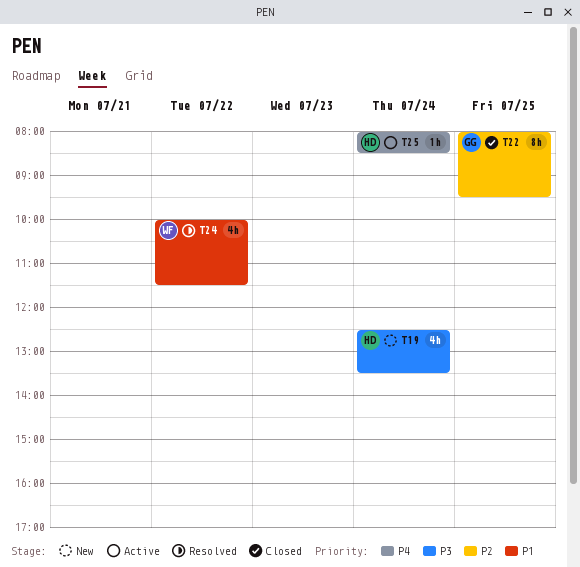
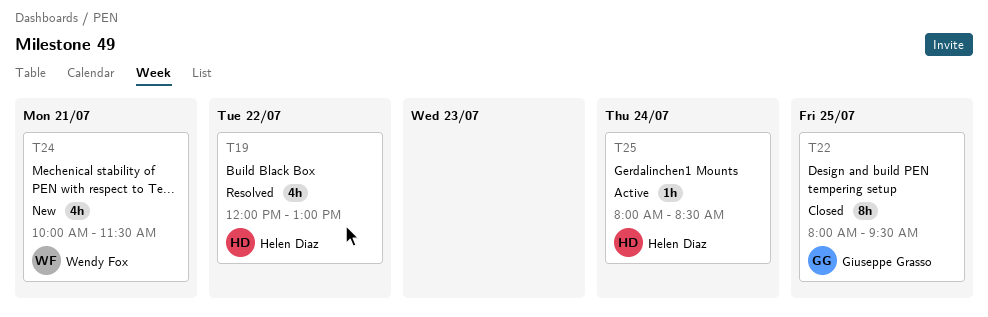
T19, status: New -> Resolved
T19, day: Jul 24 -> Jul 22
T19, begins: 12:30 -> 12:00
T19, ends: 13:30 -> 13:00
T24, status: Resolved -> New
T24, day: Jul 22 -> Jul 21

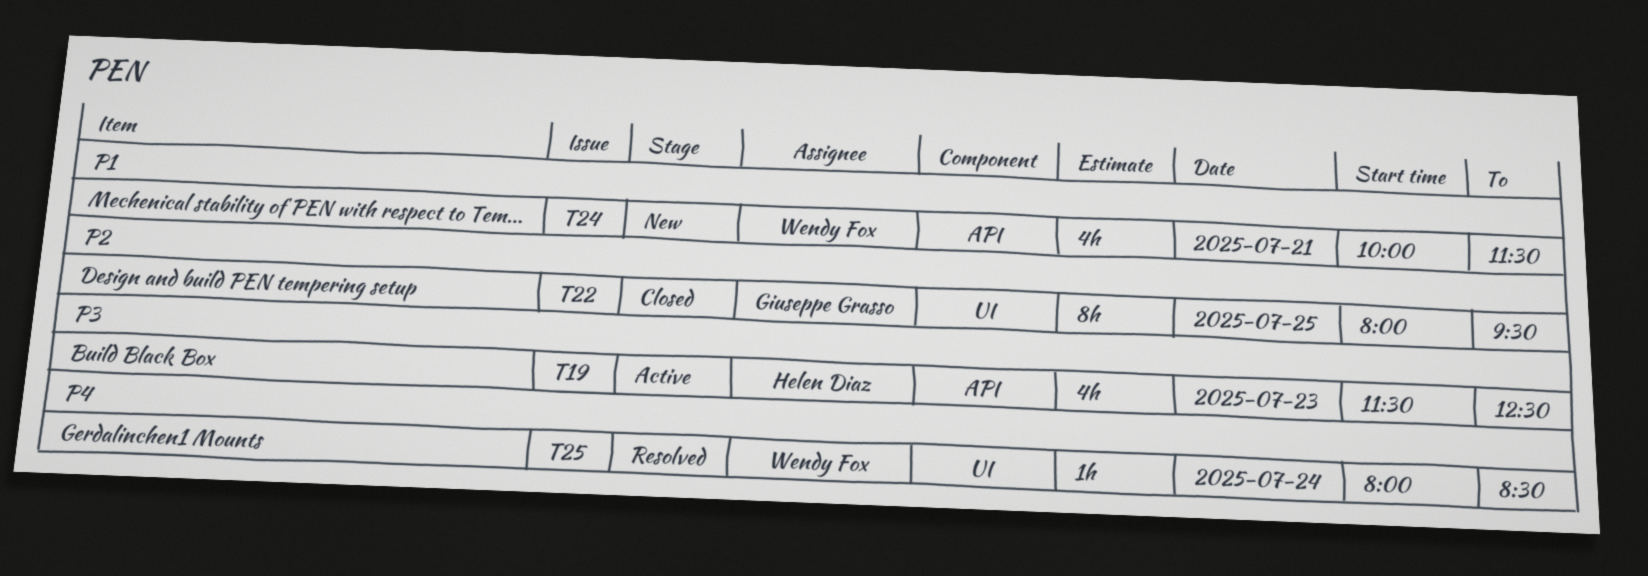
T19, status: Resolved -> Active
T19, day: Jul 22 -> Jul 23
T19, begins: 12:00 -> 11:30
T19, ends: 13:00 -> 12:30
T25, status: Active -> Resolved
T25, owner: Helen Diaz -> Wendy Fox

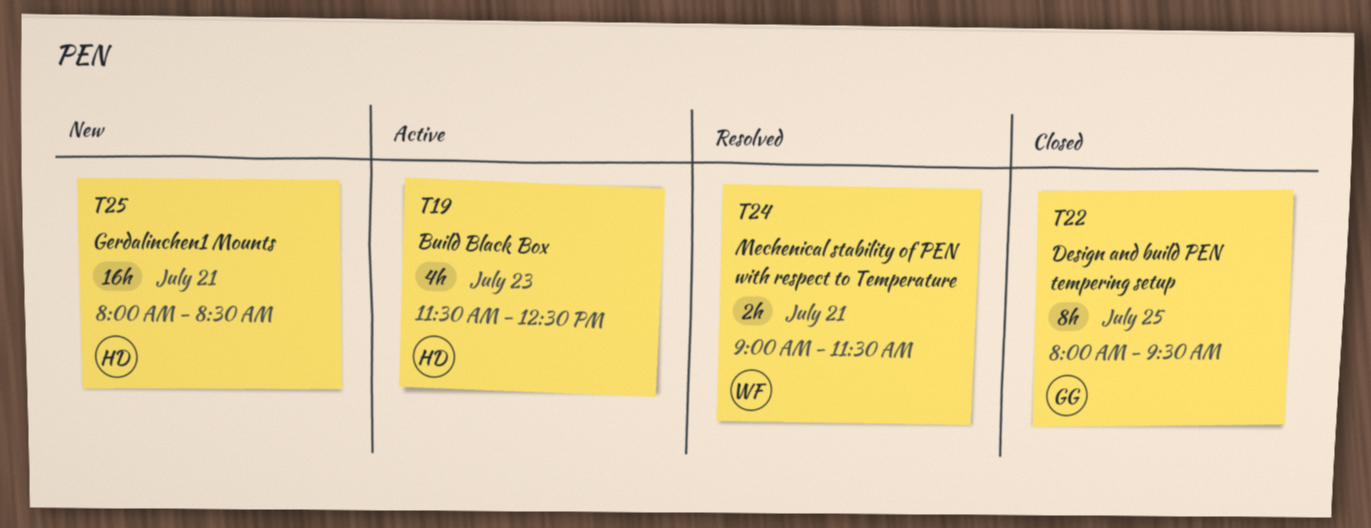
T24, status: New -> Resolved
T24, estimate: 4h -> 2h
T24, begins: 10:00 -> 09:00
T25, status: Resolved -> New
T25, owner: Wendy Fox -> Helen Diaz
T25, estimate: 1h -> 16h
T25, day: Jul 24 -> Jul 21

